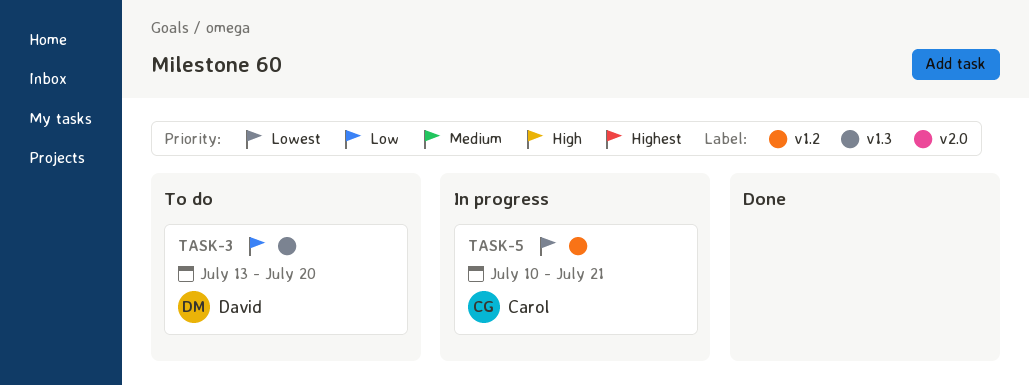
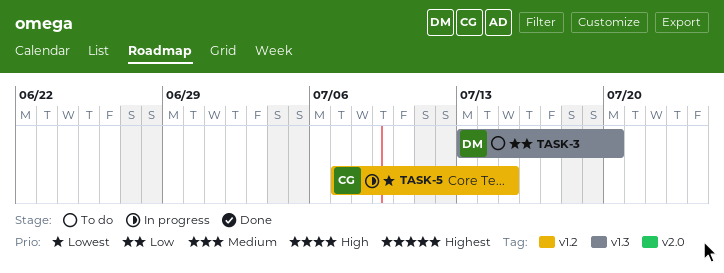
TASK-5, start: Jul 10 -> Jul 7
TASK-5, due: Jul 21 -> Jul 15

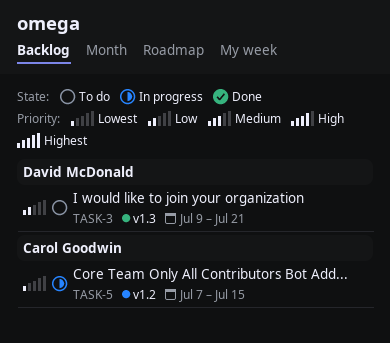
TASK-3, start: Jul 13 -> Jul 9
TASK-3, due: Jul 20 -> Jul 21

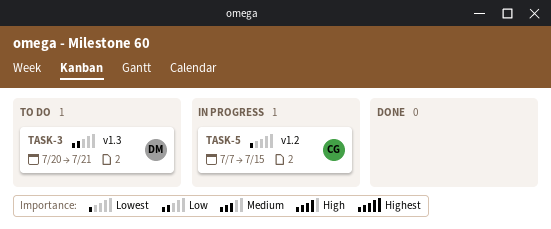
TASK-3, start: Jul 9 -> Jul 20

